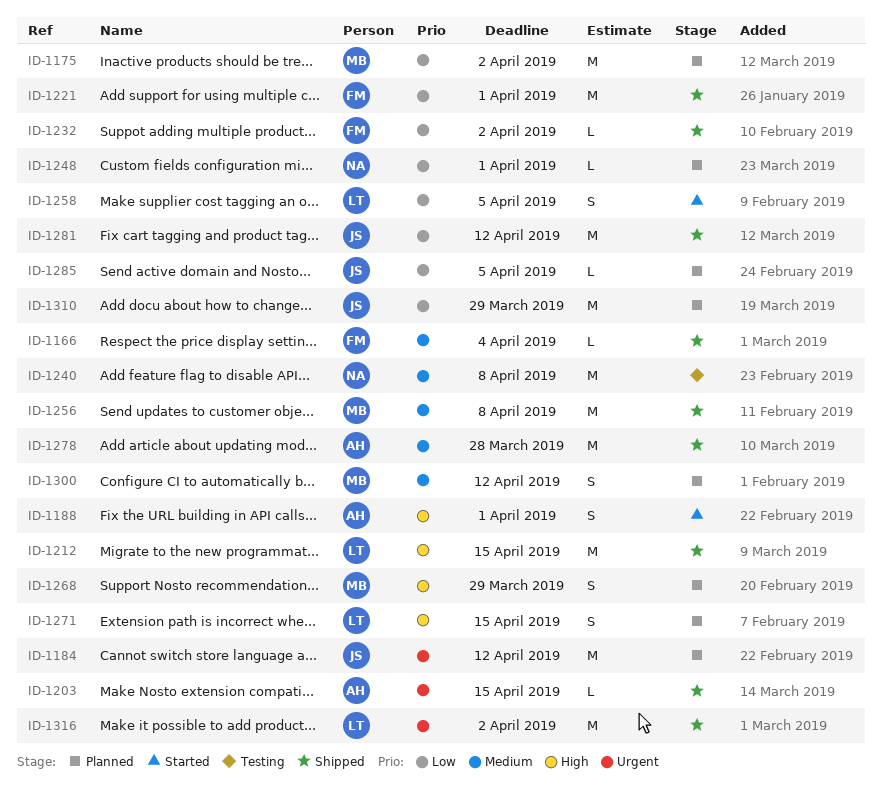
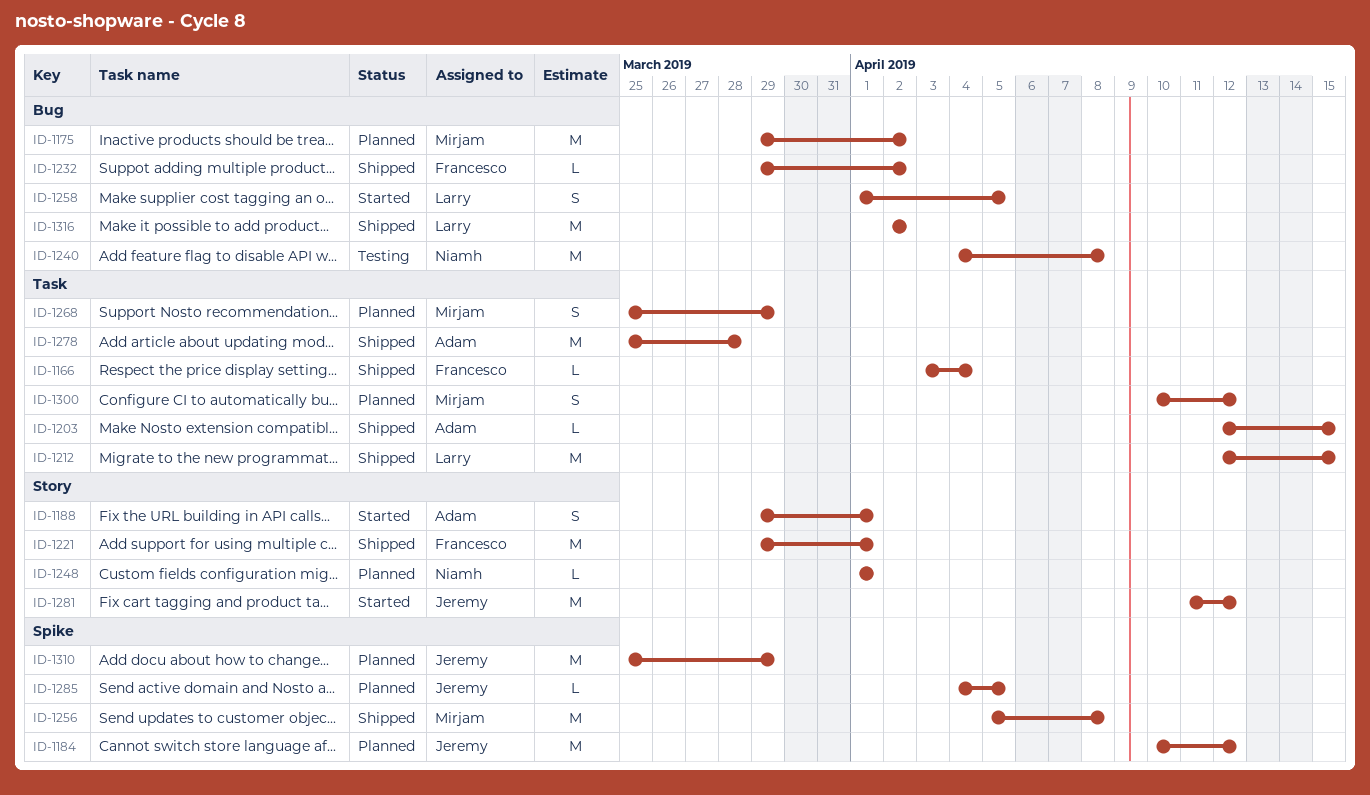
ID-1271: present -> none
ID-1281, status: Shipped -> Started

